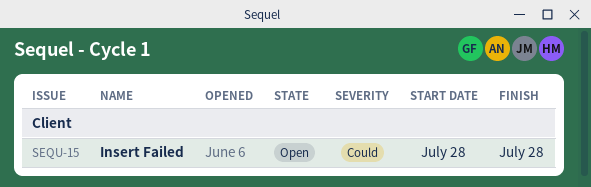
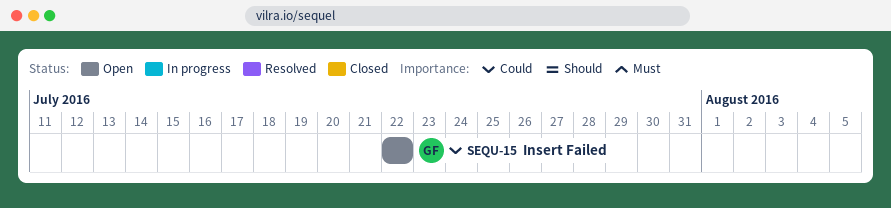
SEQU-15, start: Jul 28 -> Jul 22
SEQU-15, due: Jul 28 -> Jul 22

